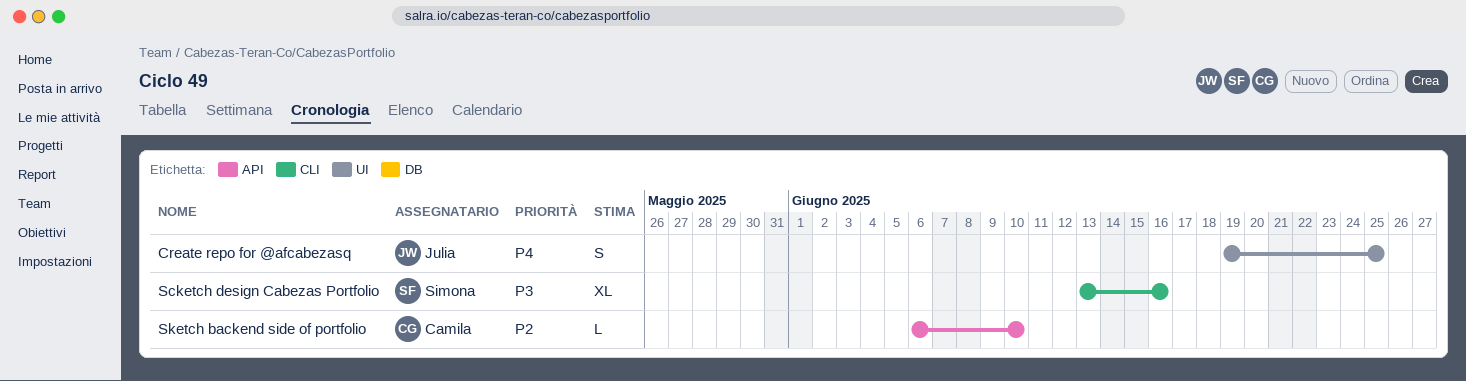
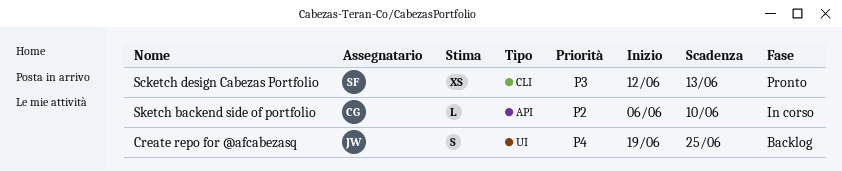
Scketch design Cabezas Portfolio, estimate: XL -> XS
Scketch design Cabezas Portfolio, start: Jun 13 -> Jun 12
Scketch design Cabezas Portfolio, due: Jun 16 -> Jun 13

